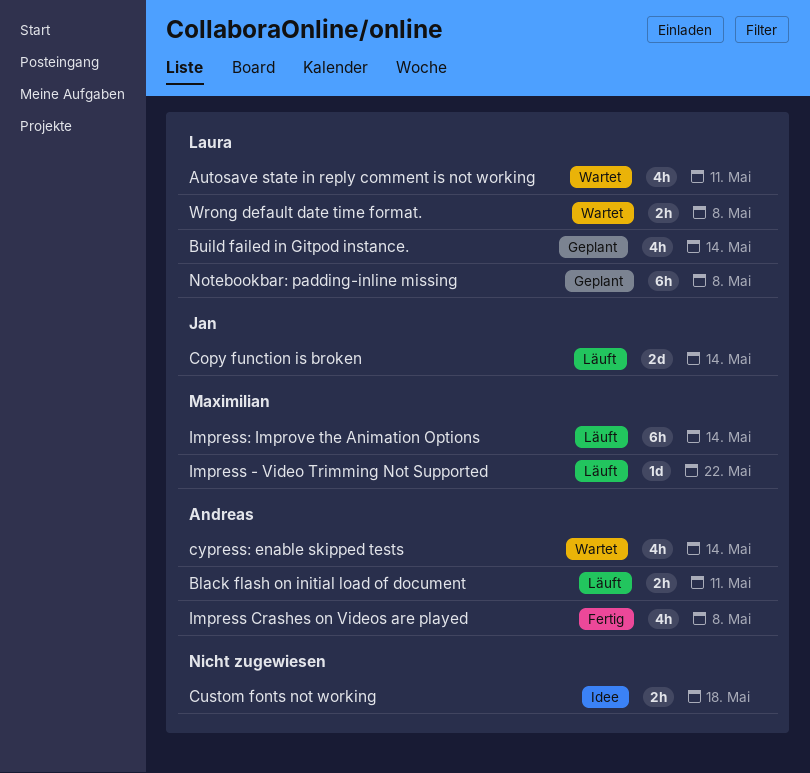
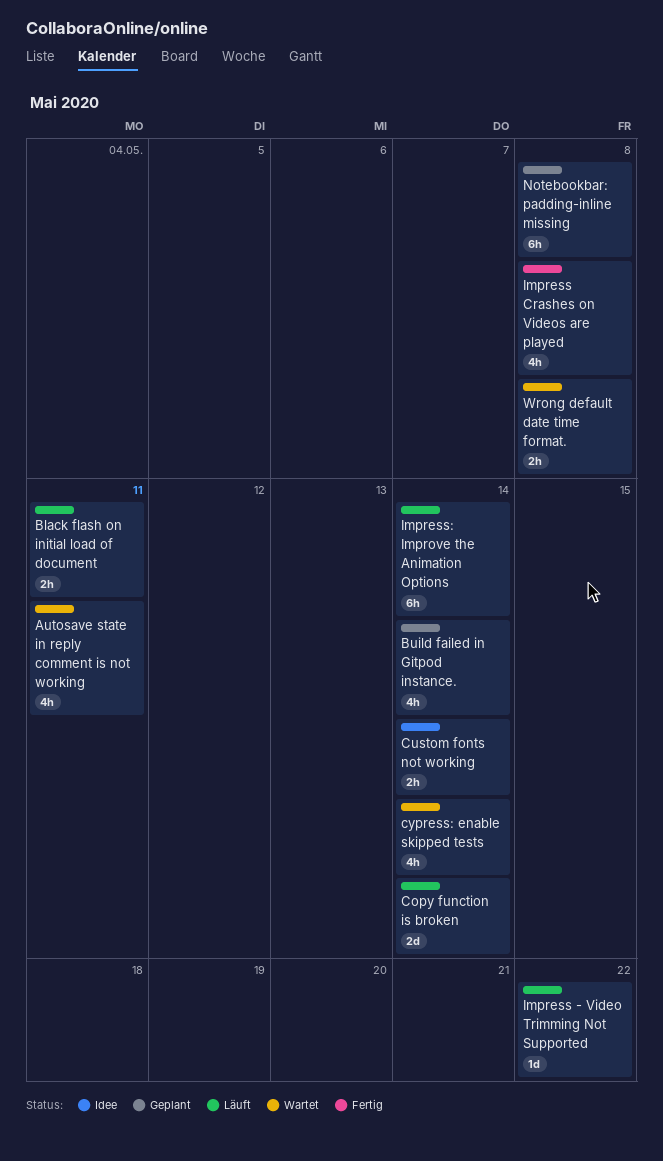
Custom fonts not working, due: May 18 -> May 14

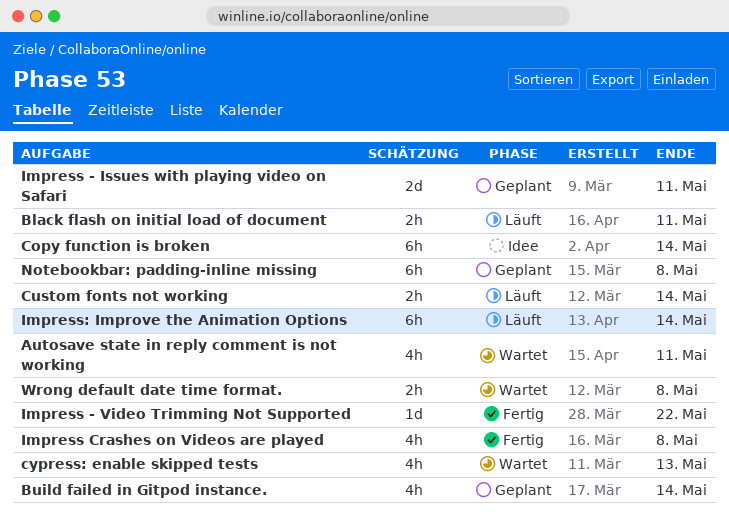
Copy function is broken, status: Läuft -> Idee
Copy function is broken, estimate: 2d -> 6h
Custom fonts not working, status: Idee -> Läuft
cypress: enable skipped tests, due: May 14 -> May 13
Impress - Issues with playing video on Safari: none -> present
Impress - Video Trimming Not Supported, status: Läuft -> Fertig

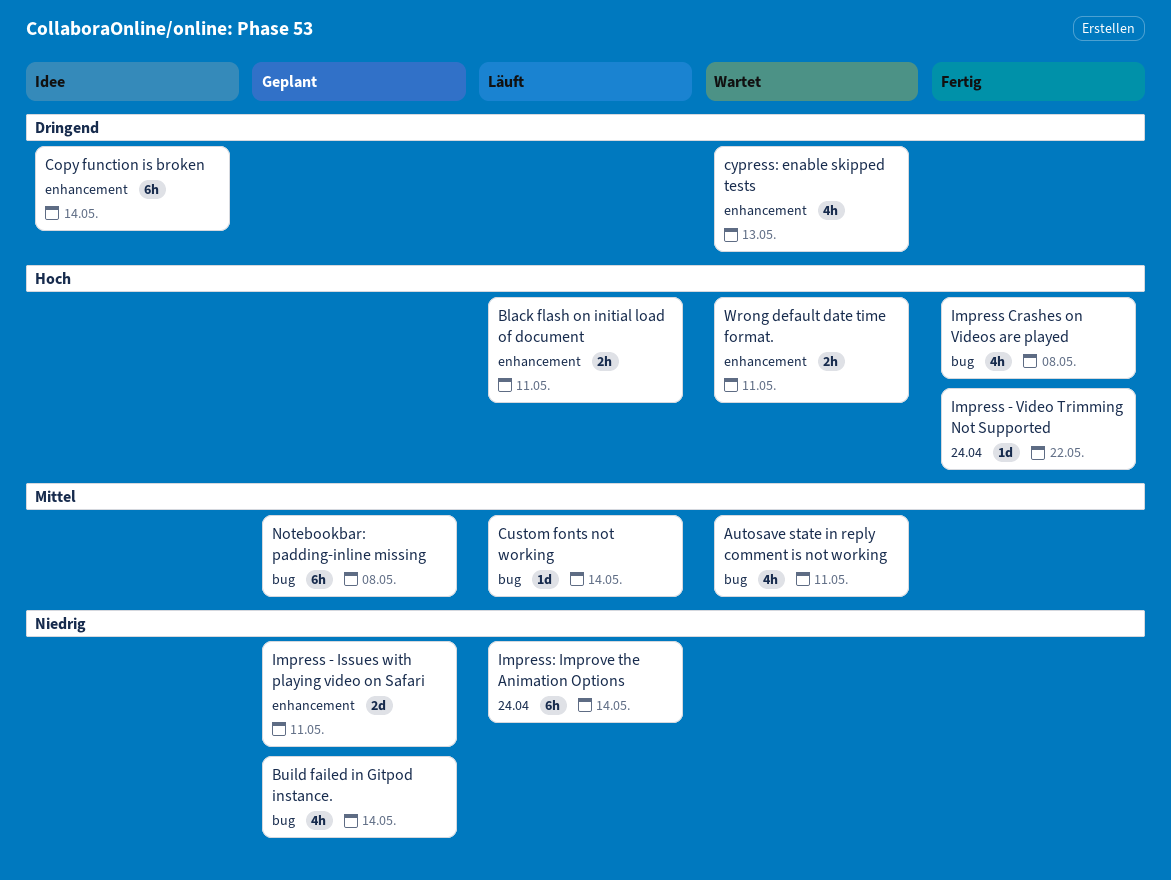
Custom fonts not working, estimate: 2h -> 1d
Wrong default date time format., due: May 8 -> May 11

